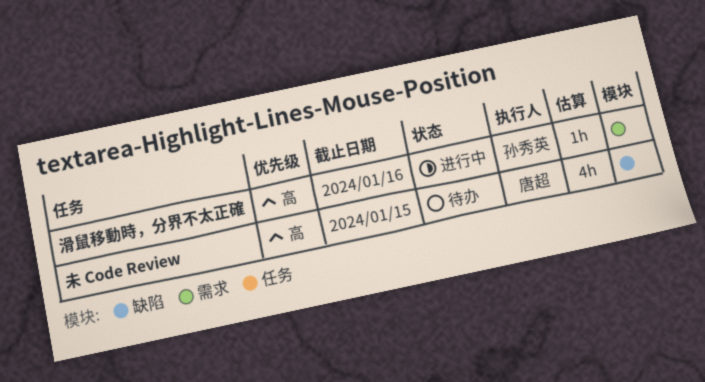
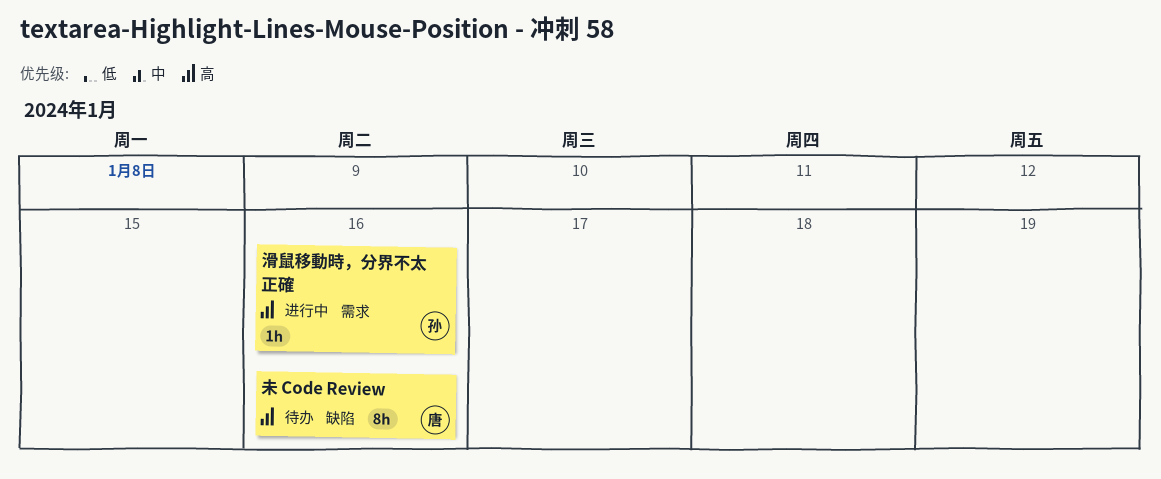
未 Code Review, estimate: 4h -> 8h
未 Code Review, due: Jan 15 -> Jan 16

